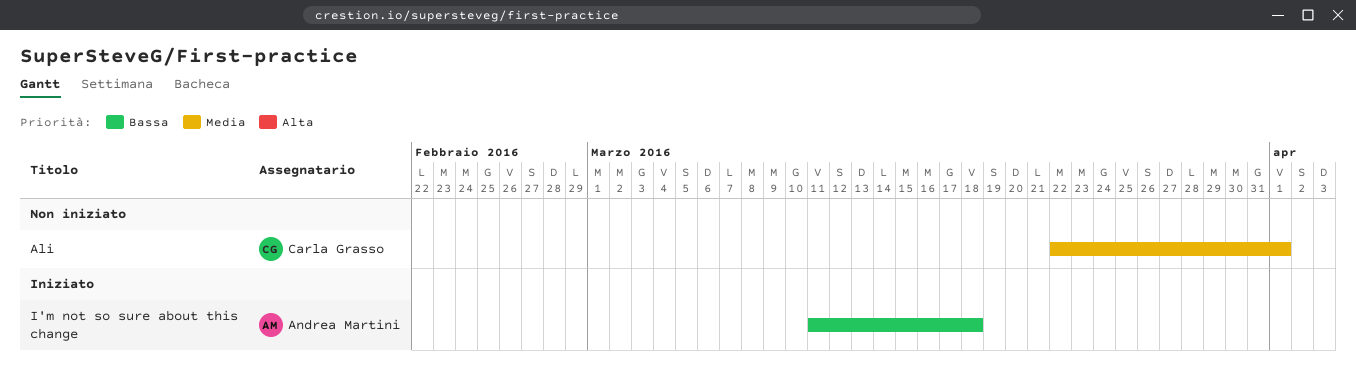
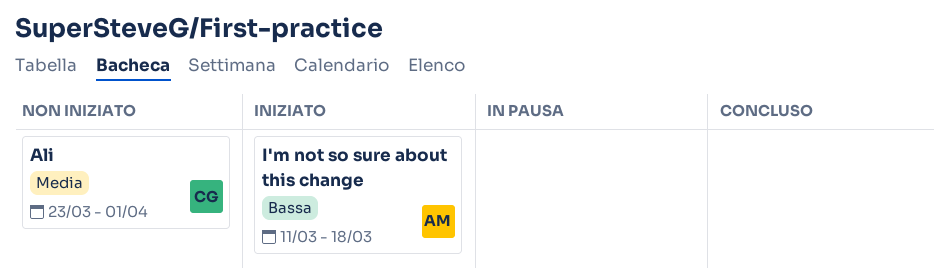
Ali, start: Mar 22 -> Mar 23

